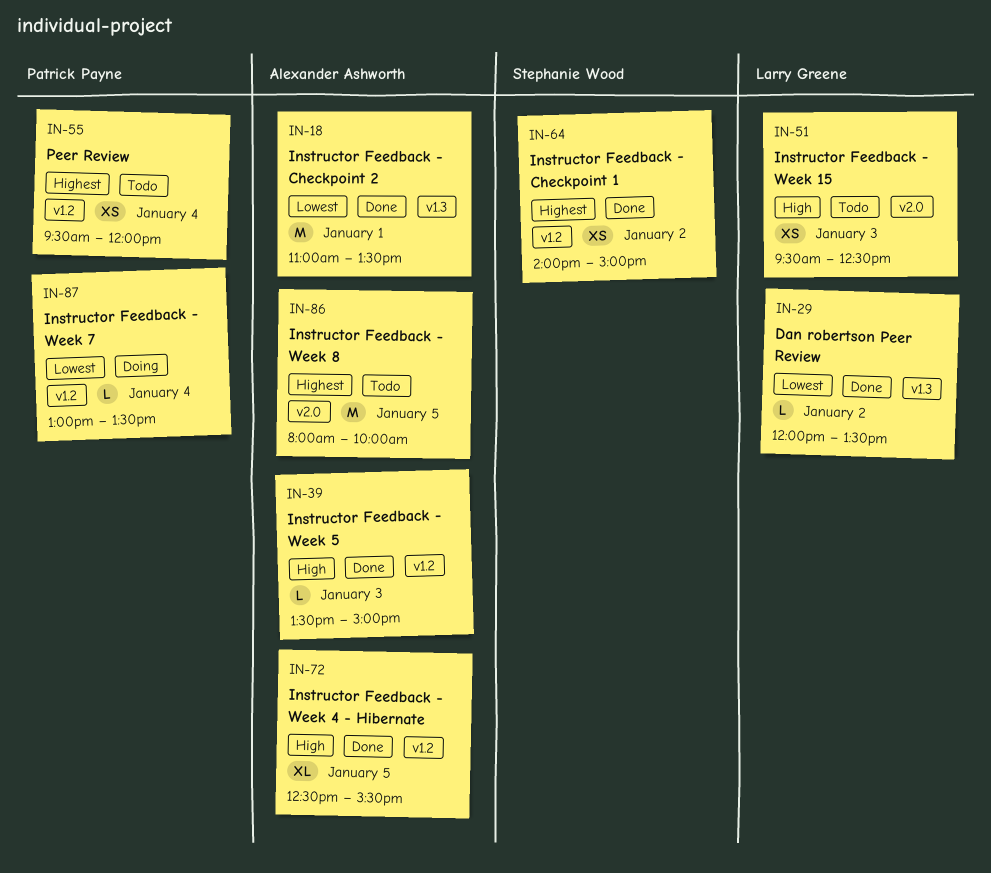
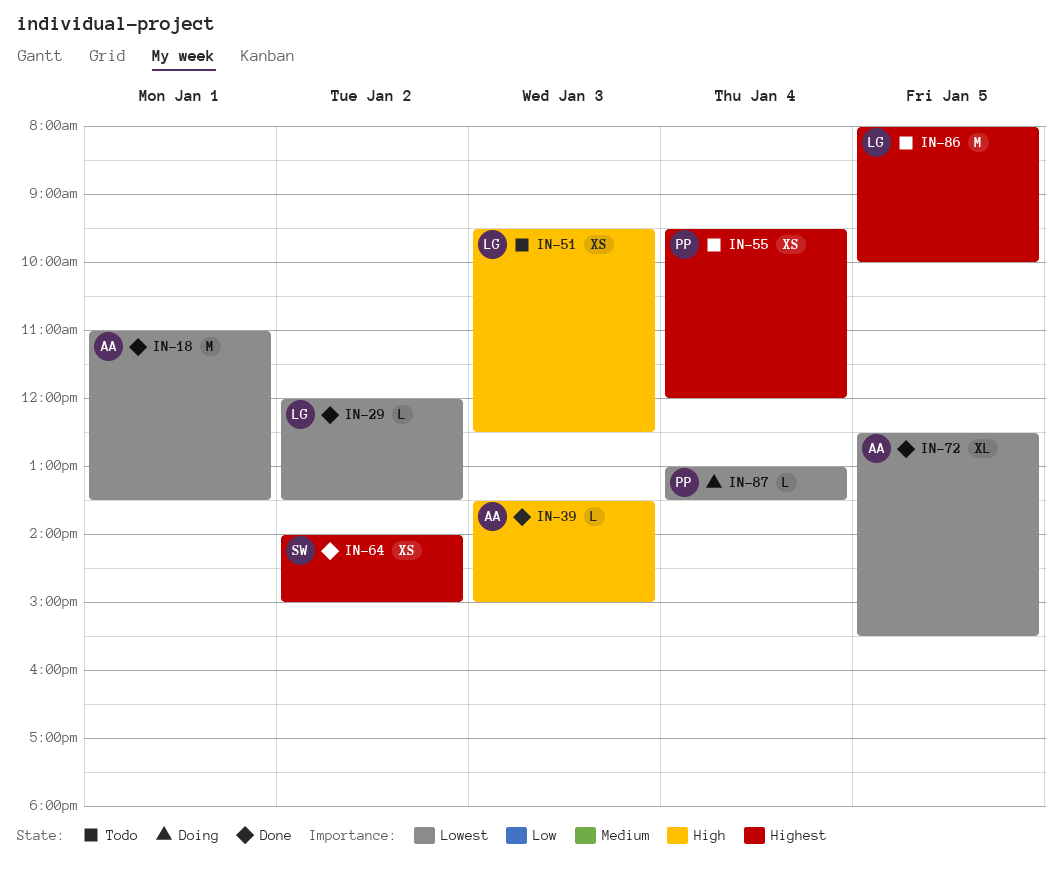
IN-72, priority: High -> Lowest
IN-86, owner: Alexander Ashworth -> Larry Greene

